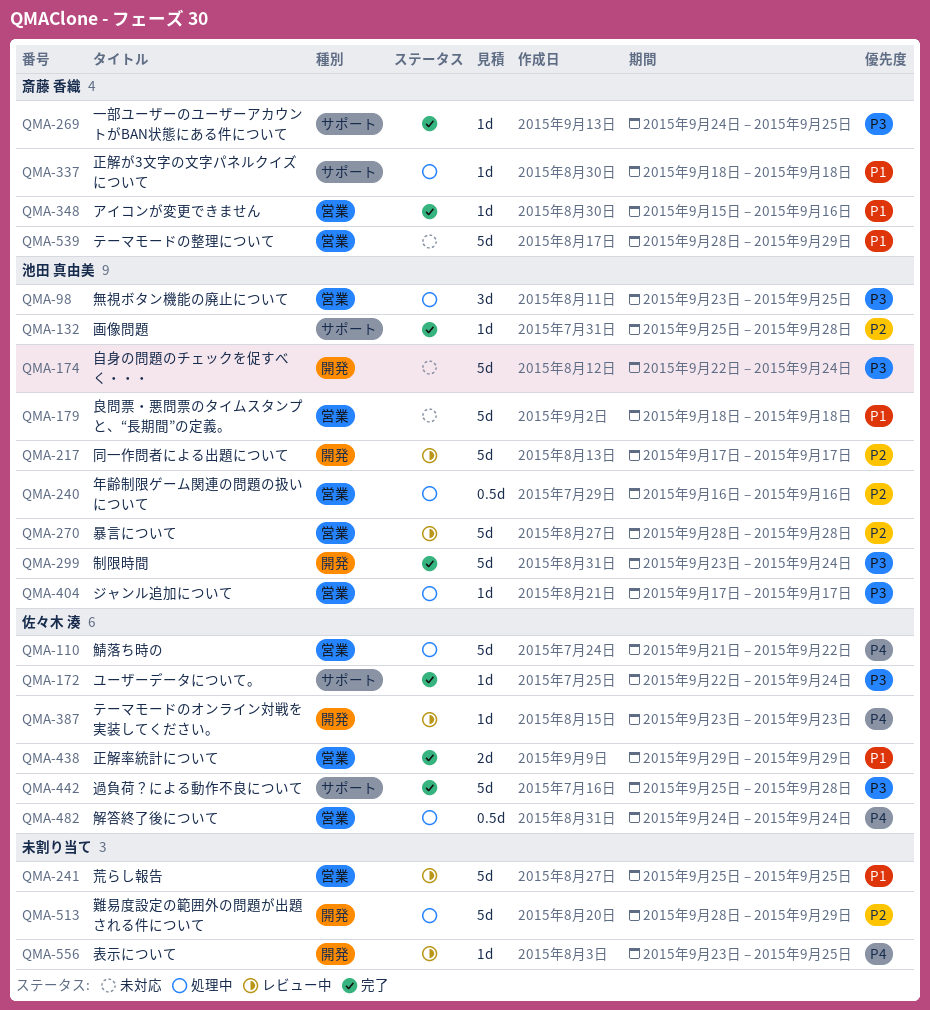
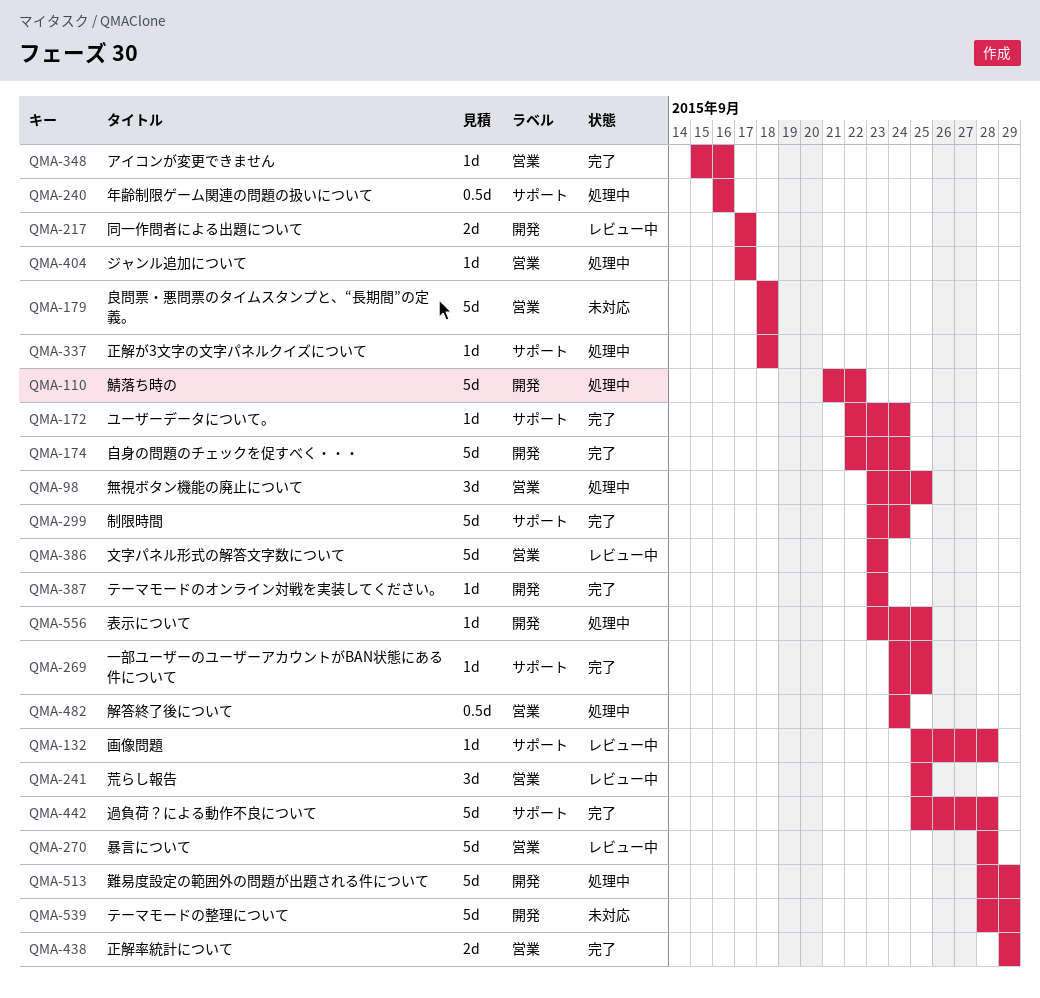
QMA-110, label: 営業 -> 開発
QMA-132, status: 完了 -> レビュー中
QMA-174, status: 未対応 -> 完了
QMA-217, estimate: 5d -> 2d
QMA-240, label: 営業 -> サポート
QMA-241, estimate: 5d -> 3d
QMA-299, label: 開発 -> サポート
QMA-386: none -> present
QMA-387, status: レビュー中 -> 完了
QMA-539, label: 営業 -> 開発
QMA-556, status: レビュー中 -> 処理中

